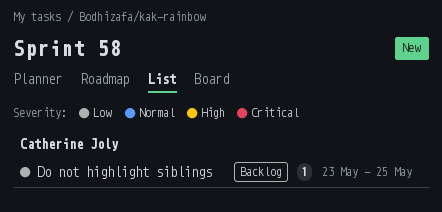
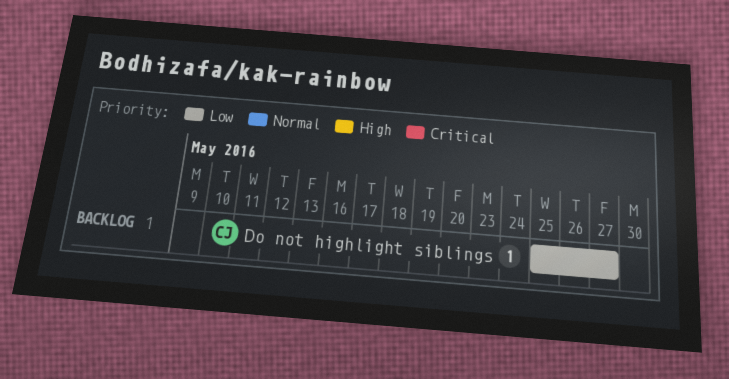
Do not highlight siblings, start: May 23 -> May 25
Do not highlight siblings, due: May 25 -> May 27

